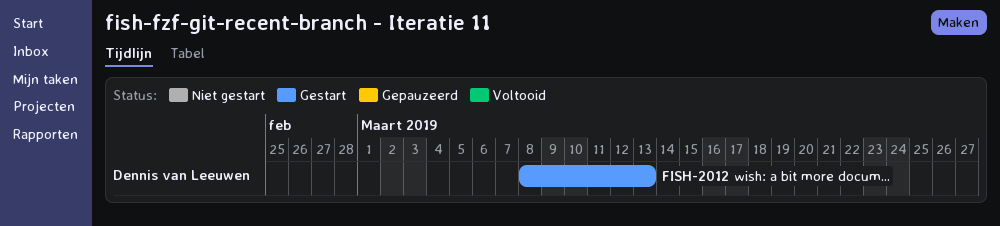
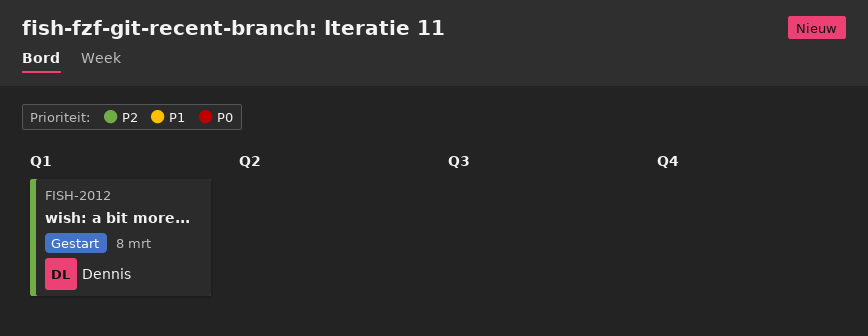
FISH-2012, due: Mar 13 -> Mar 8

